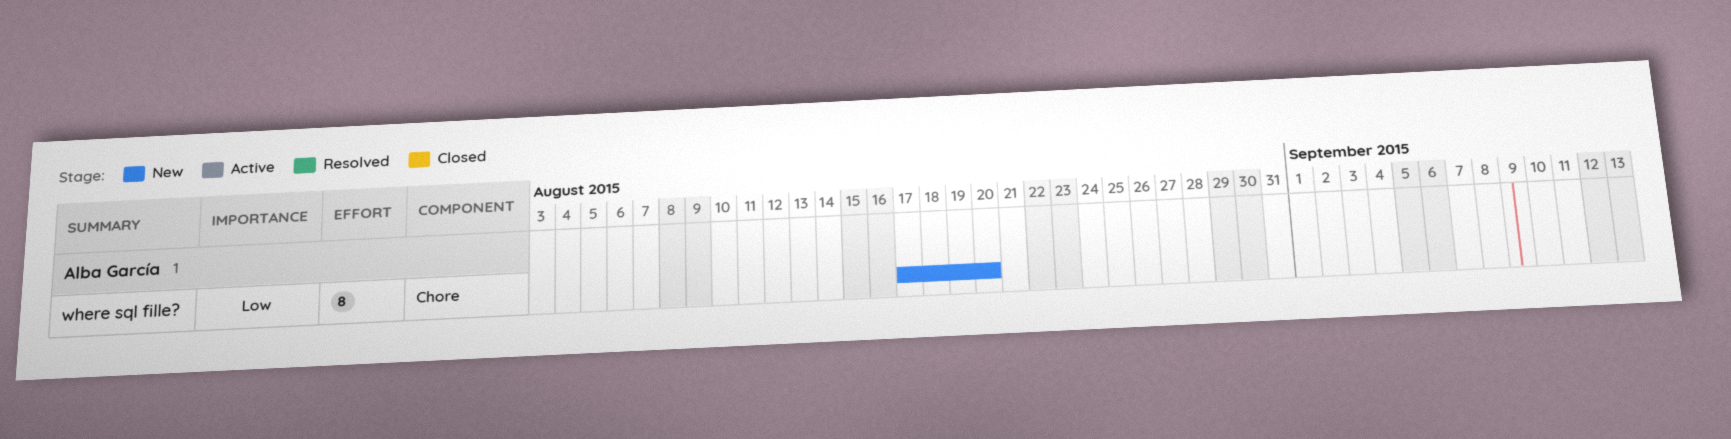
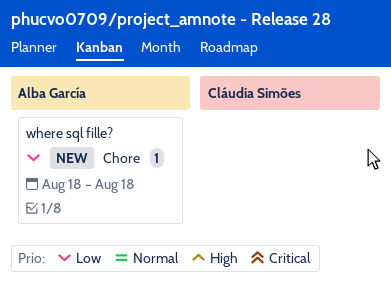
where sql fille?, estimate: 8 -> 1
where sql fille?, start: Aug 17 -> Aug 18
where sql fille?, due: Aug 20 -> Aug 18

